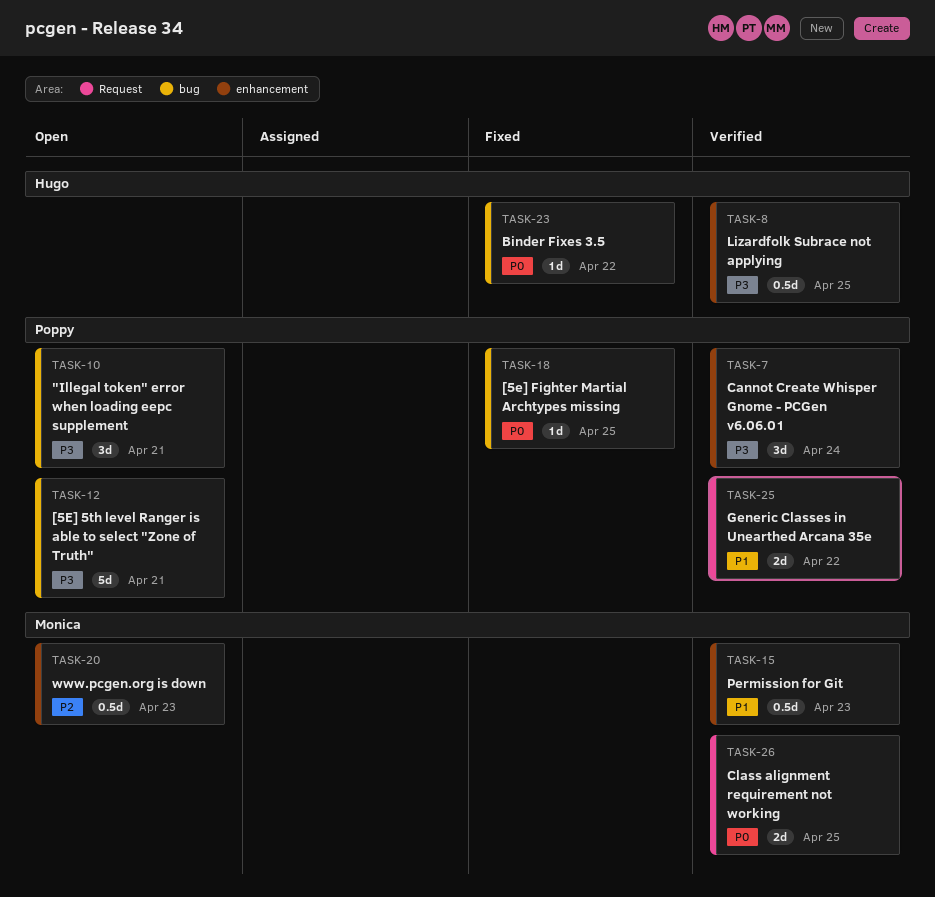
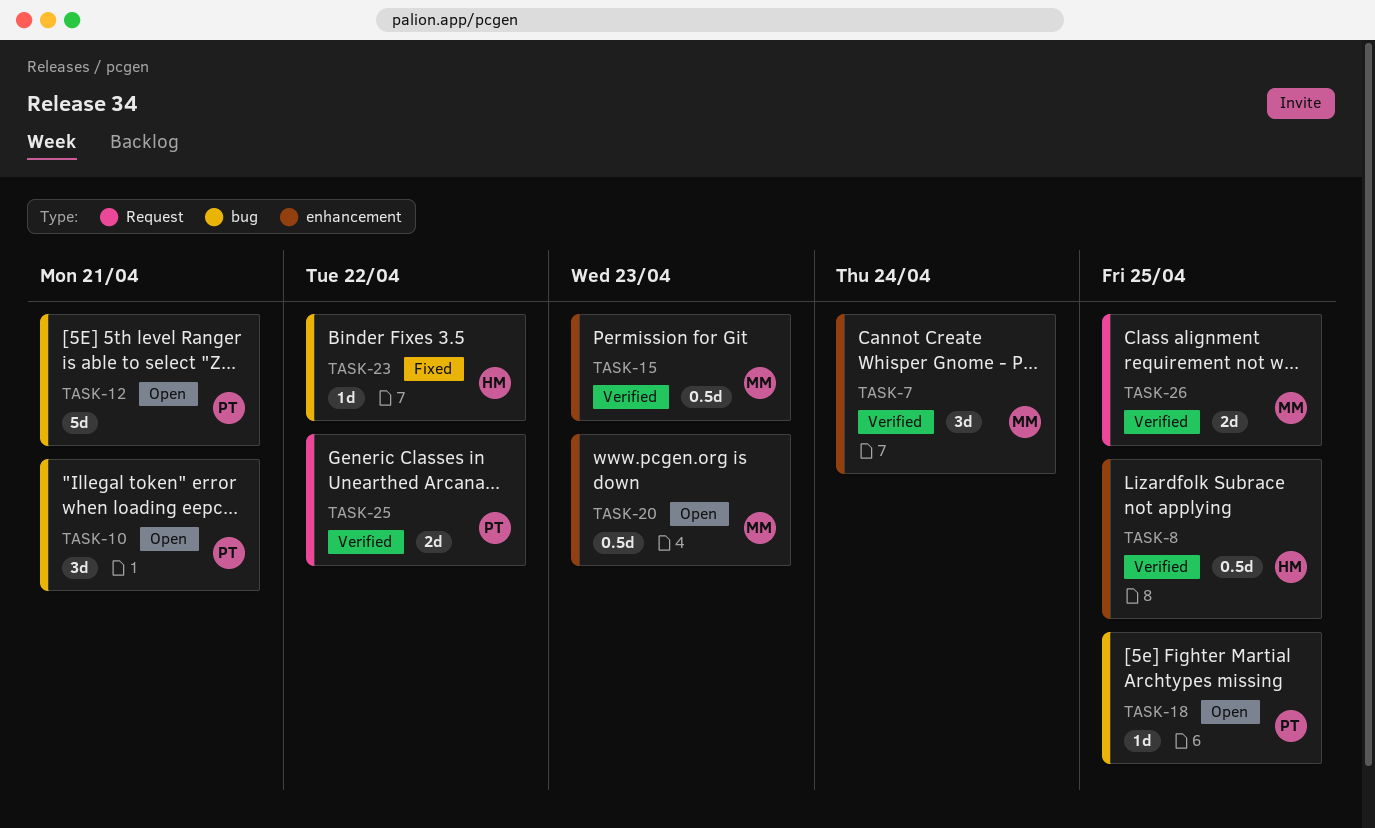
TASK-7, owner: Poppy -> Monica
TASK-18, status: Fixed -> Open

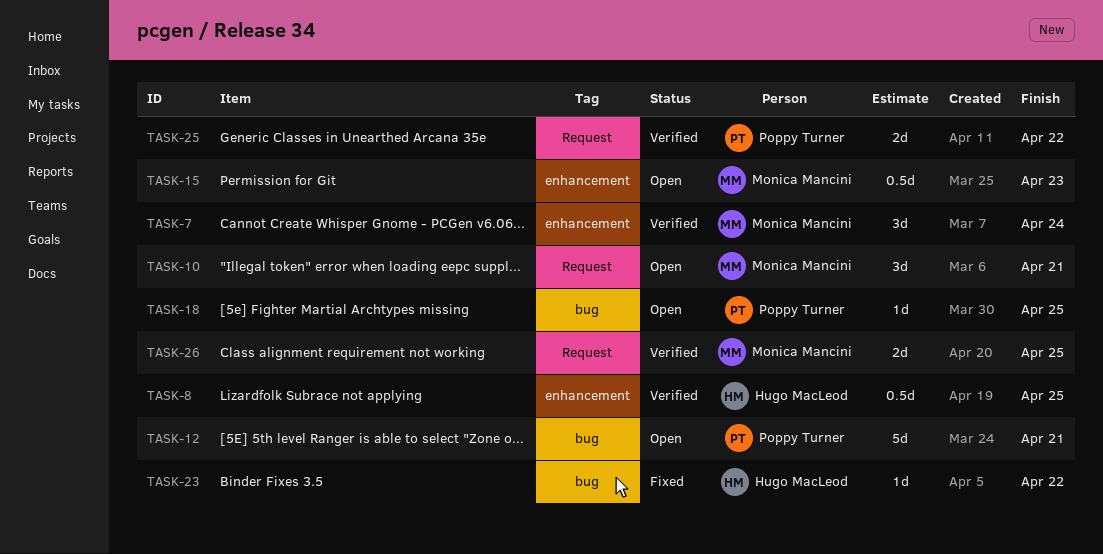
TASK-10, owner: Poppy Turner -> Monica Mancini
TASK-10, label: bug -> Request
TASK-15, status: Verified -> Open
TASK-20: present -> none

